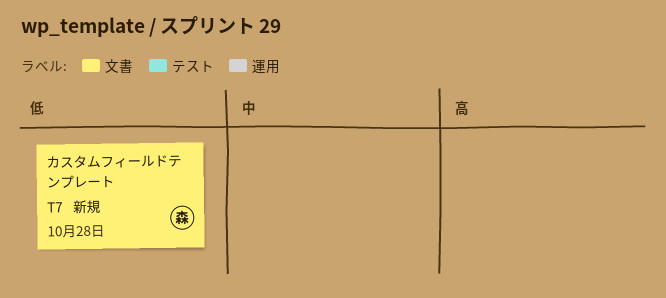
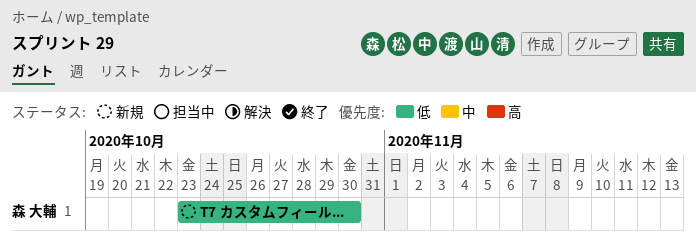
T7, due: Oct 28 -> Oct 30

